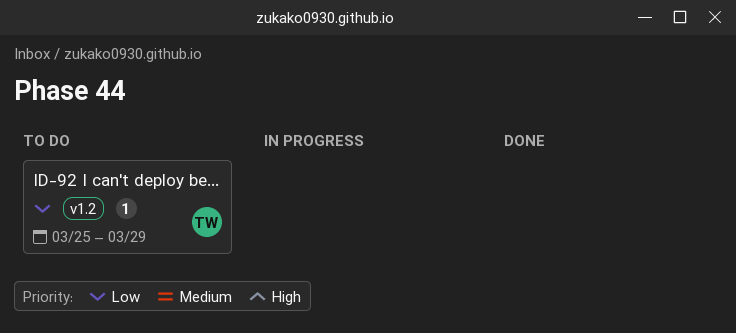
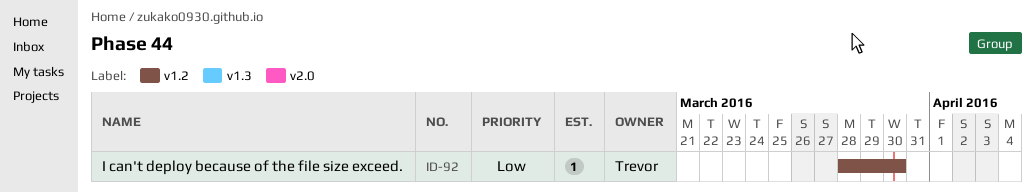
ID-92, start: Mar 25 -> Mar 28
ID-92, due: Mar 29 -> Mar 30

